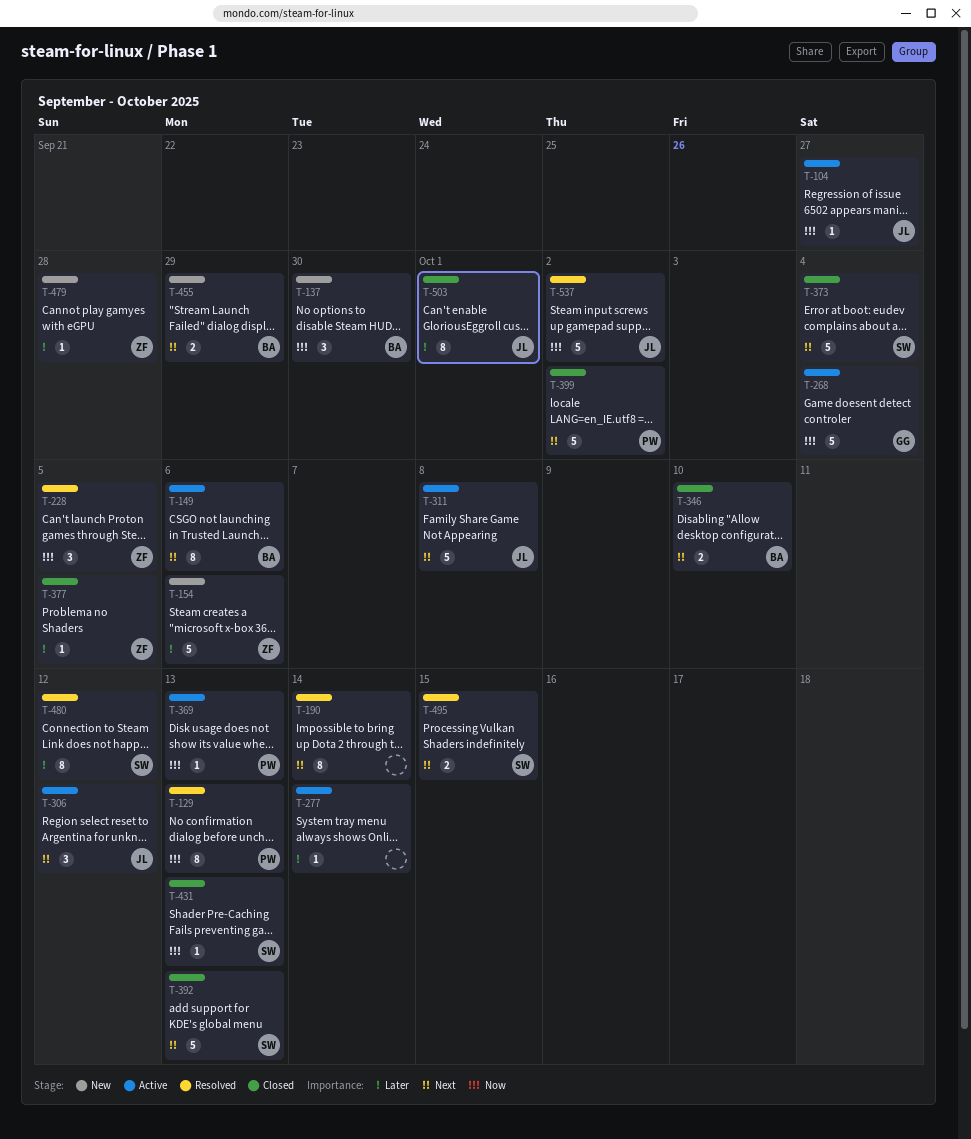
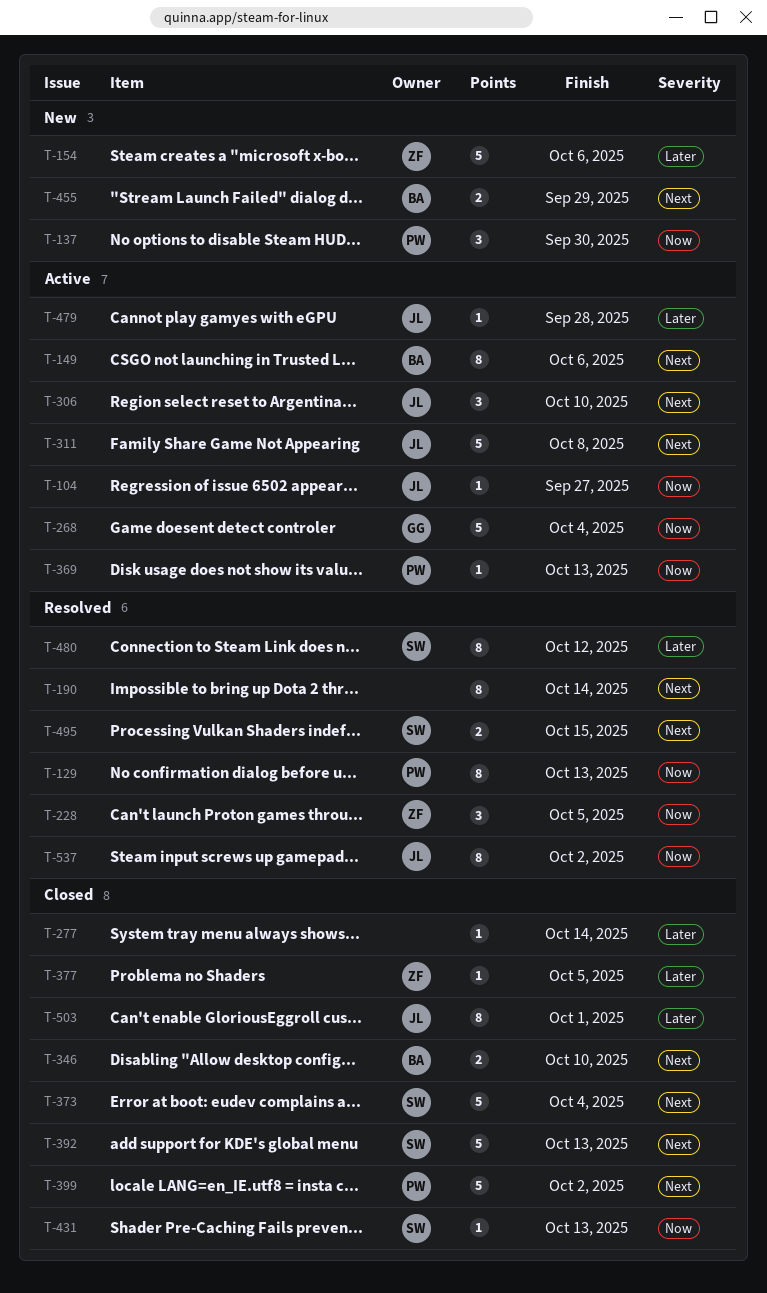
T-137, owner: BA -> PW
T-277, status: Active -> Closed
T-306, due: Oct 12 -> Oct 10
T-479, status: New -> Active
T-479, owner: ZF -> JL
T-537, estimate: 5 -> 8

